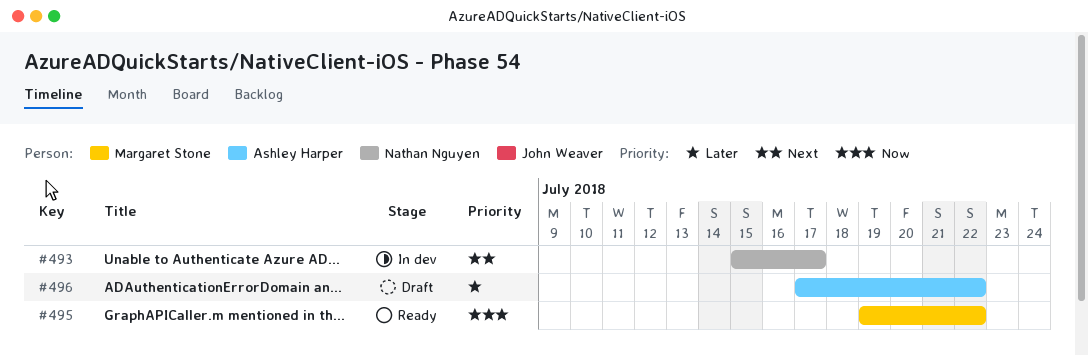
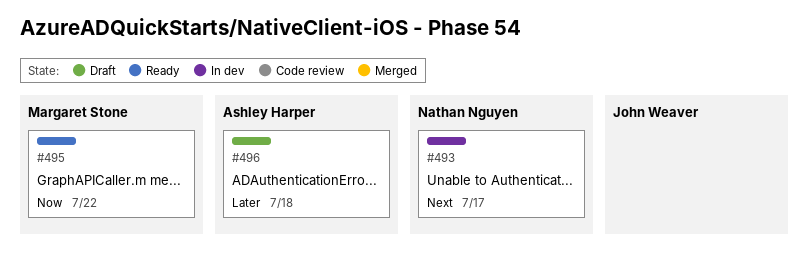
#496, due: Jul 22 -> Jul 18

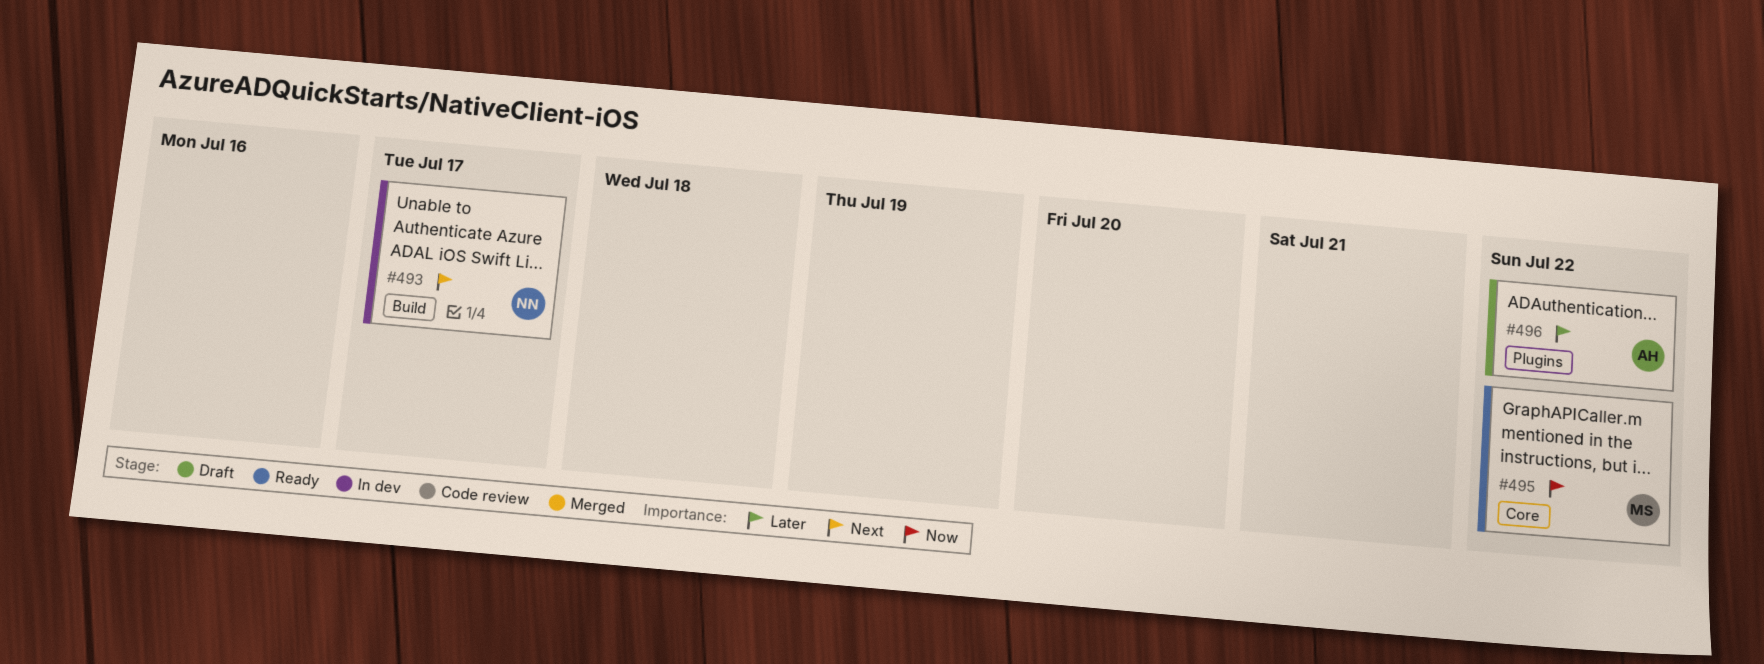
#496, due: Jul 18 -> Jul 22

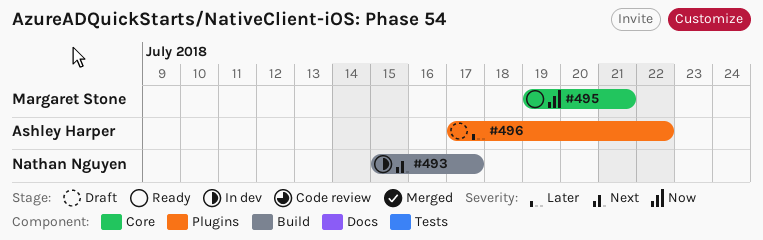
#495, due: Jul 22 -> Jul 21

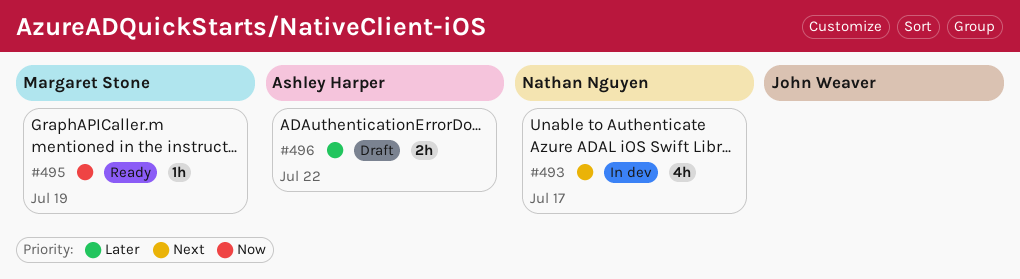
#495, due: Jul 21 -> Jul 19

